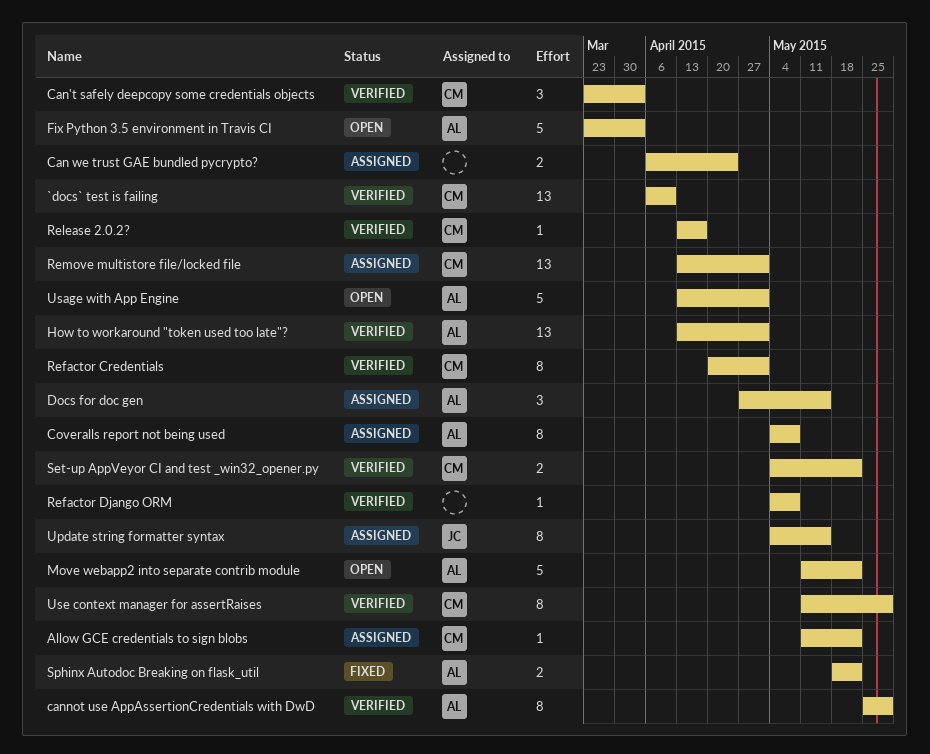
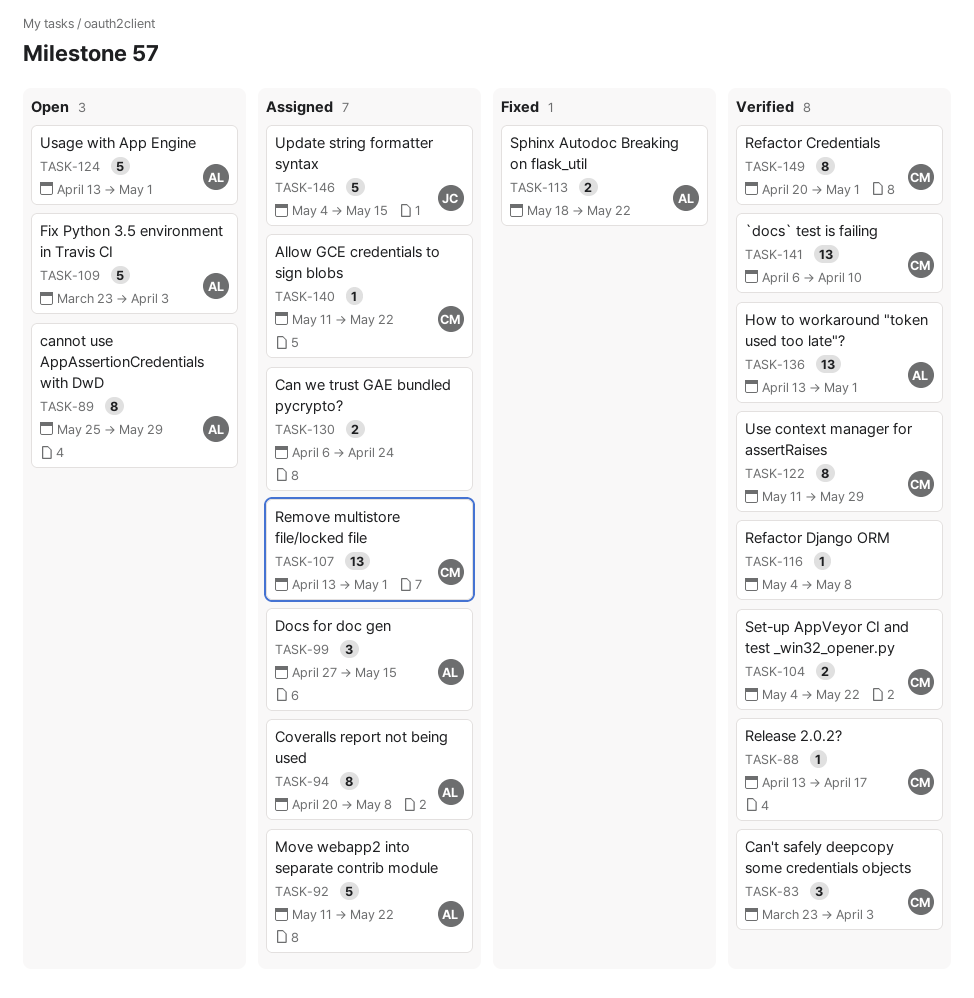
cannot use AppAssertionCredentials with DwD, status: Verified -> Open
Coveralls report not being used, start: May 4 -> Apr 20
Move webapp2 into separate contrib module, status: Open -> Assigned
Update string formatter syntax, estimate: 8 -> 5

